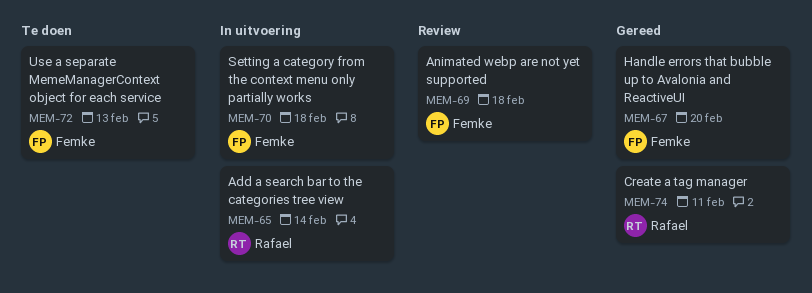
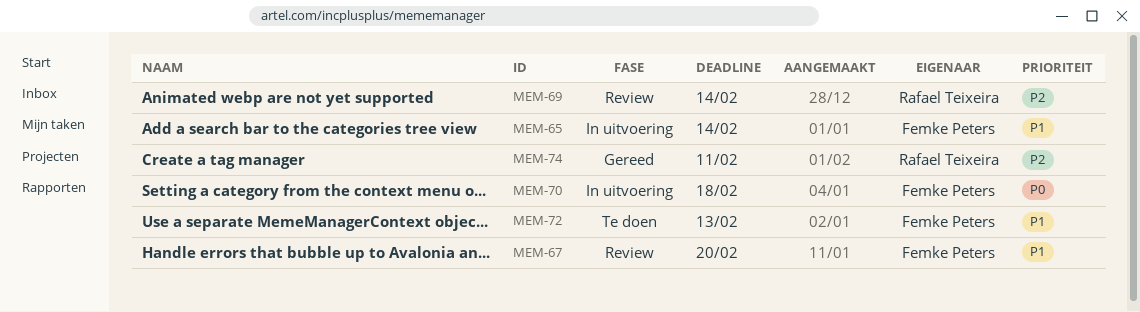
MEM-65, owner: Rafael Teixeira -> Femke Peters
MEM-67, status: Gereed -> Review
MEM-69, owner: Femke Peters -> Rafael Teixeira
MEM-69, due: Feb 18 -> Feb 14

